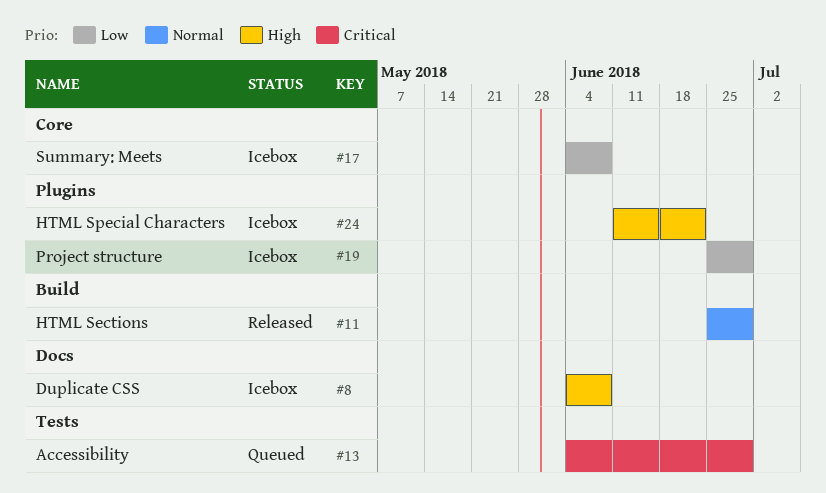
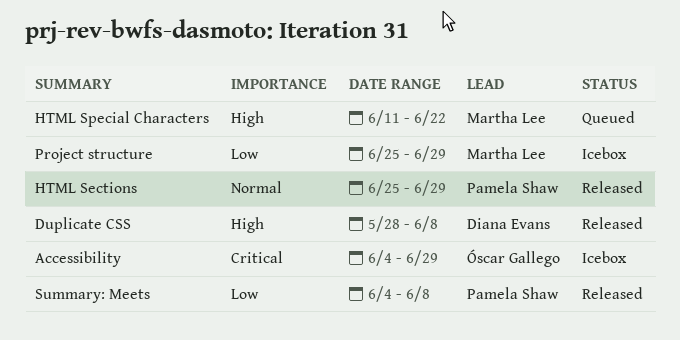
Accessibility, status: Queued -> Icebox
Duplicate CSS, status: Icebox -> Released
Duplicate CSS, start: Jun 4 -> May 28
HTML Special Characters, status: Icebox -> Queued
Summary: Meets, status: Icebox -> Released

